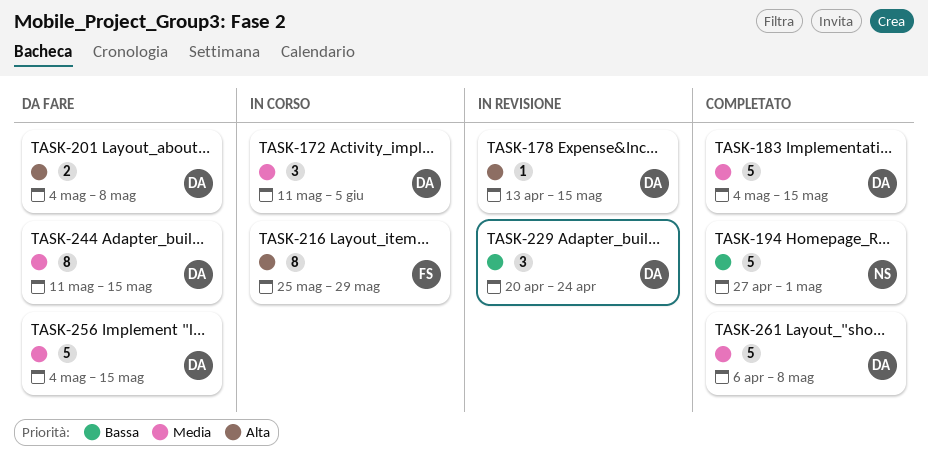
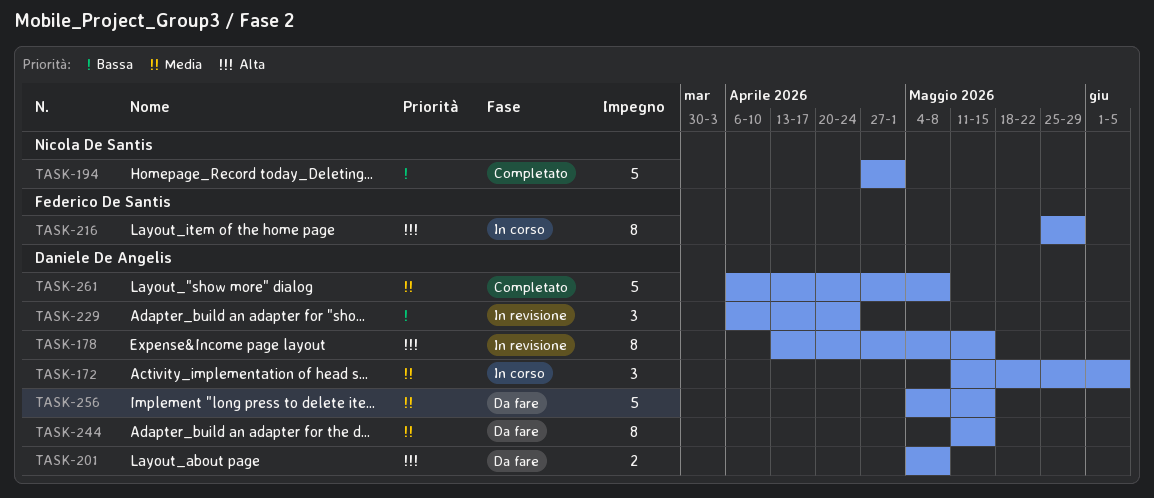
TASK-178, estimate: 1 -> 8
TASK-183: present -> none
TASK-229, start: Apr 20 -> Apr 6

